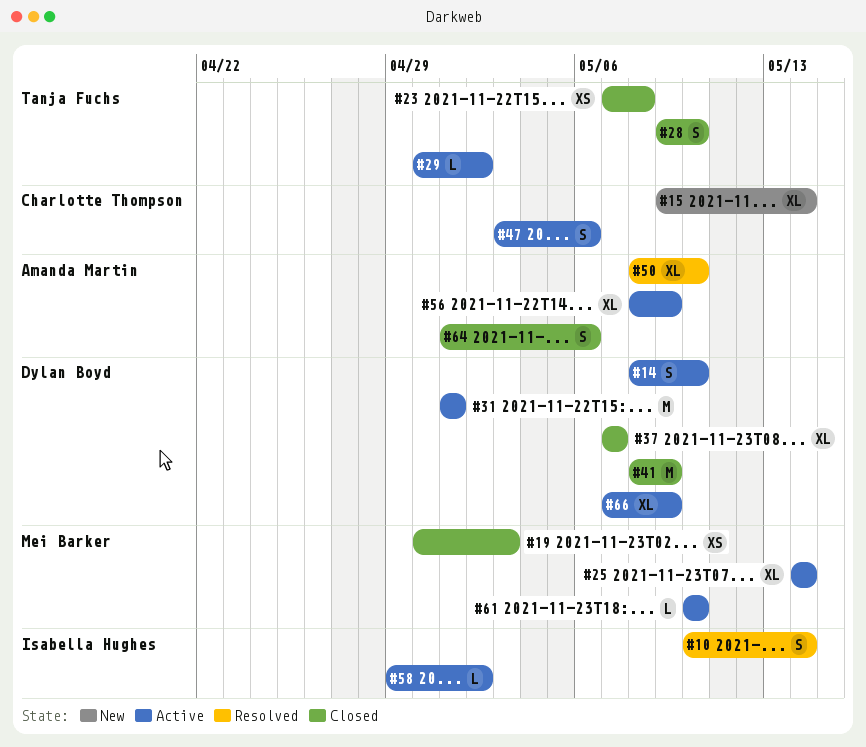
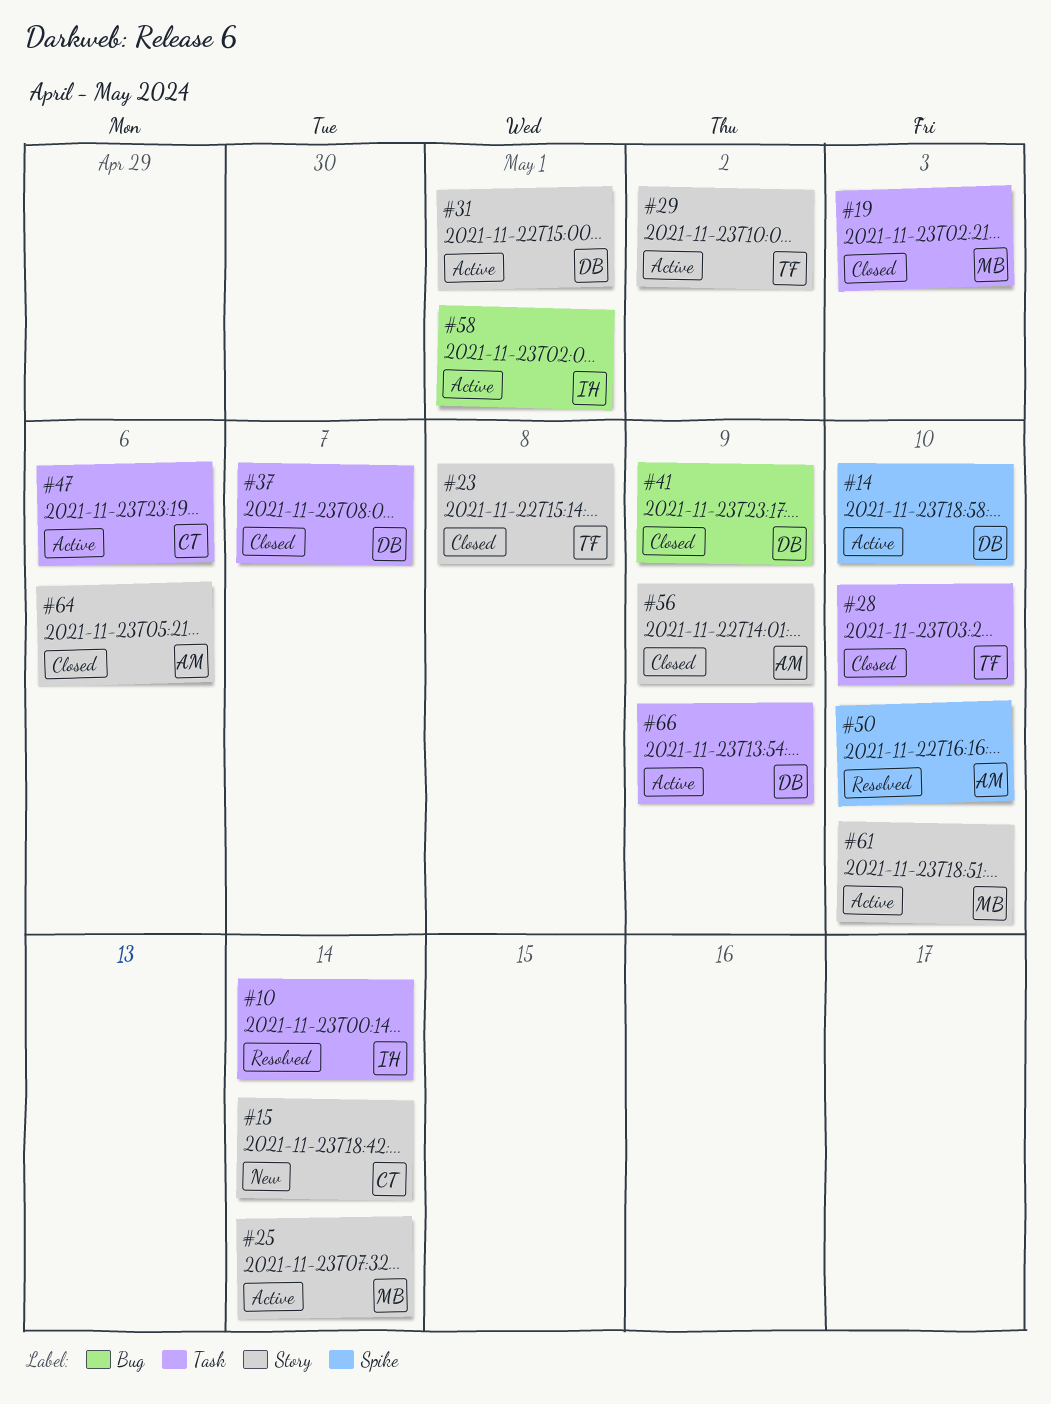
#56, status: Active -> Closed
#58, due: May 2 -> May 1

